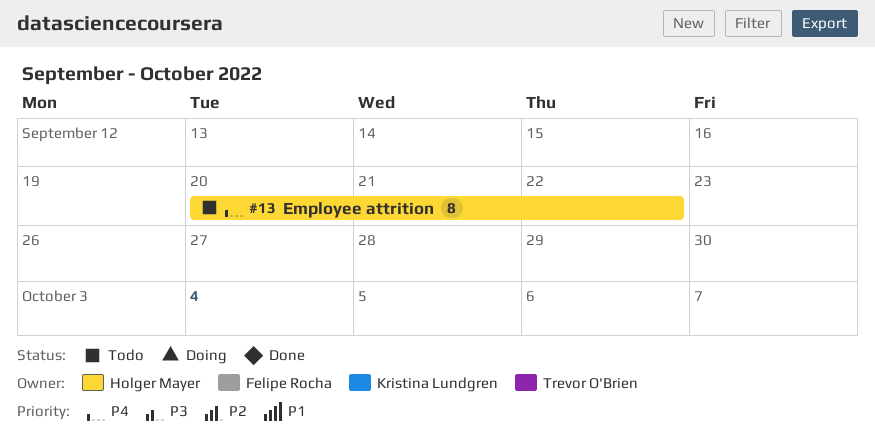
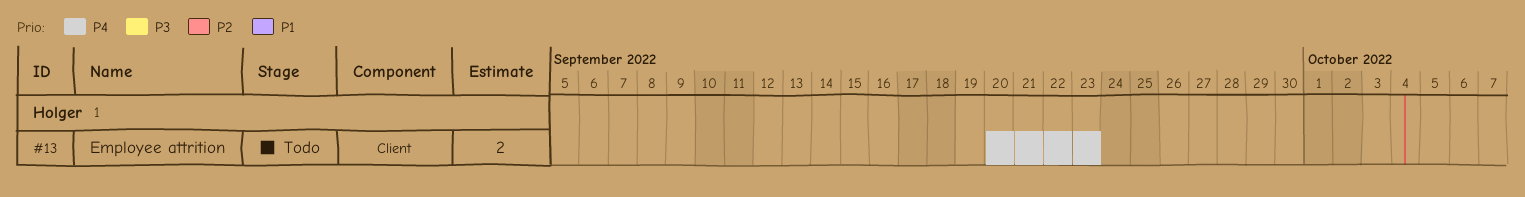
#13, estimate: 8 -> 2
#13, due: Sep 22 -> Sep 23

